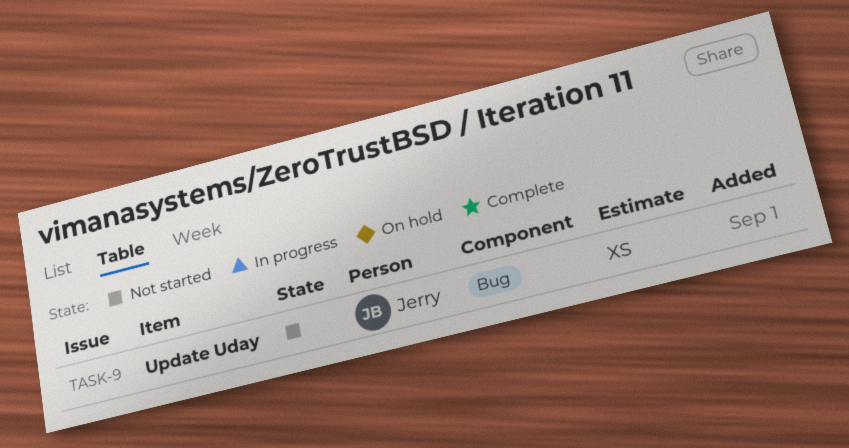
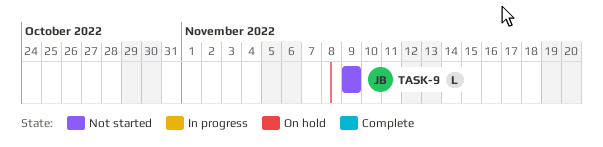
TASK-9, estimate: XS -> L

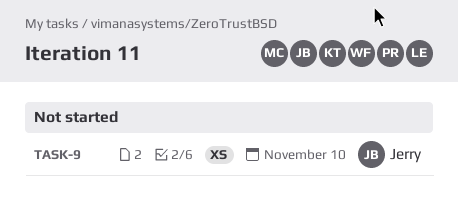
TASK-9, estimate: L -> XS
TASK-9, due: Nov 9 -> Nov 10

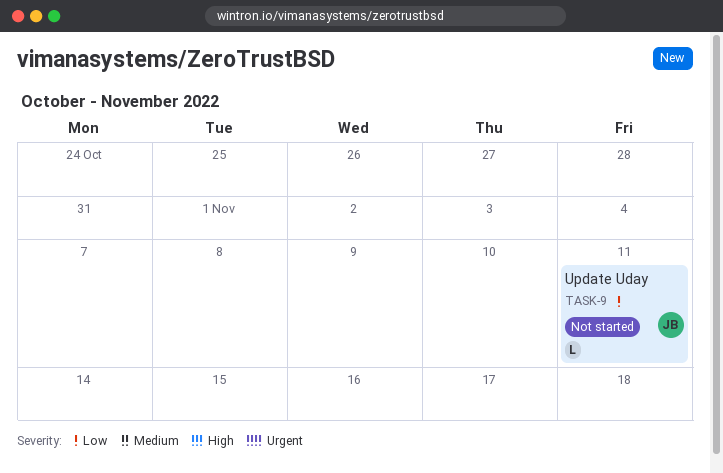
TASK-9, estimate: XS -> L
TASK-9, due: Nov 10 -> Nov 11

